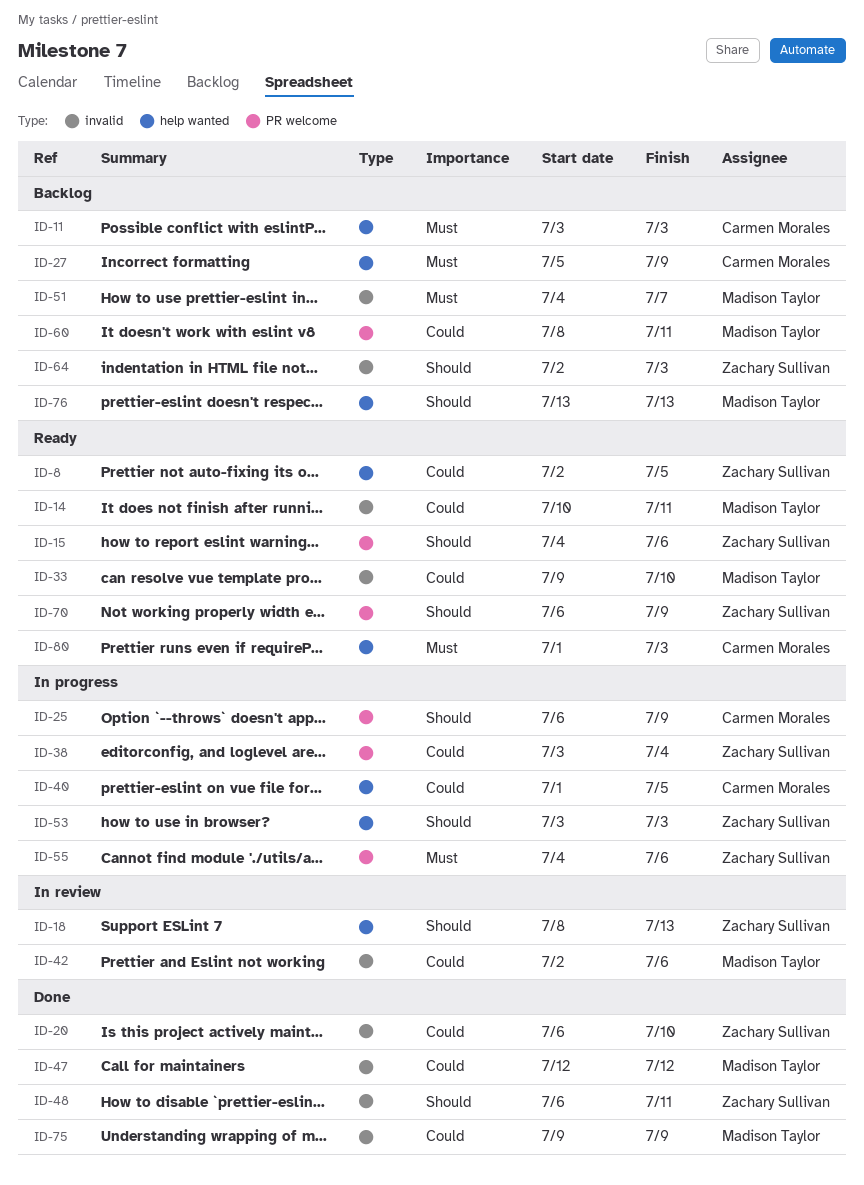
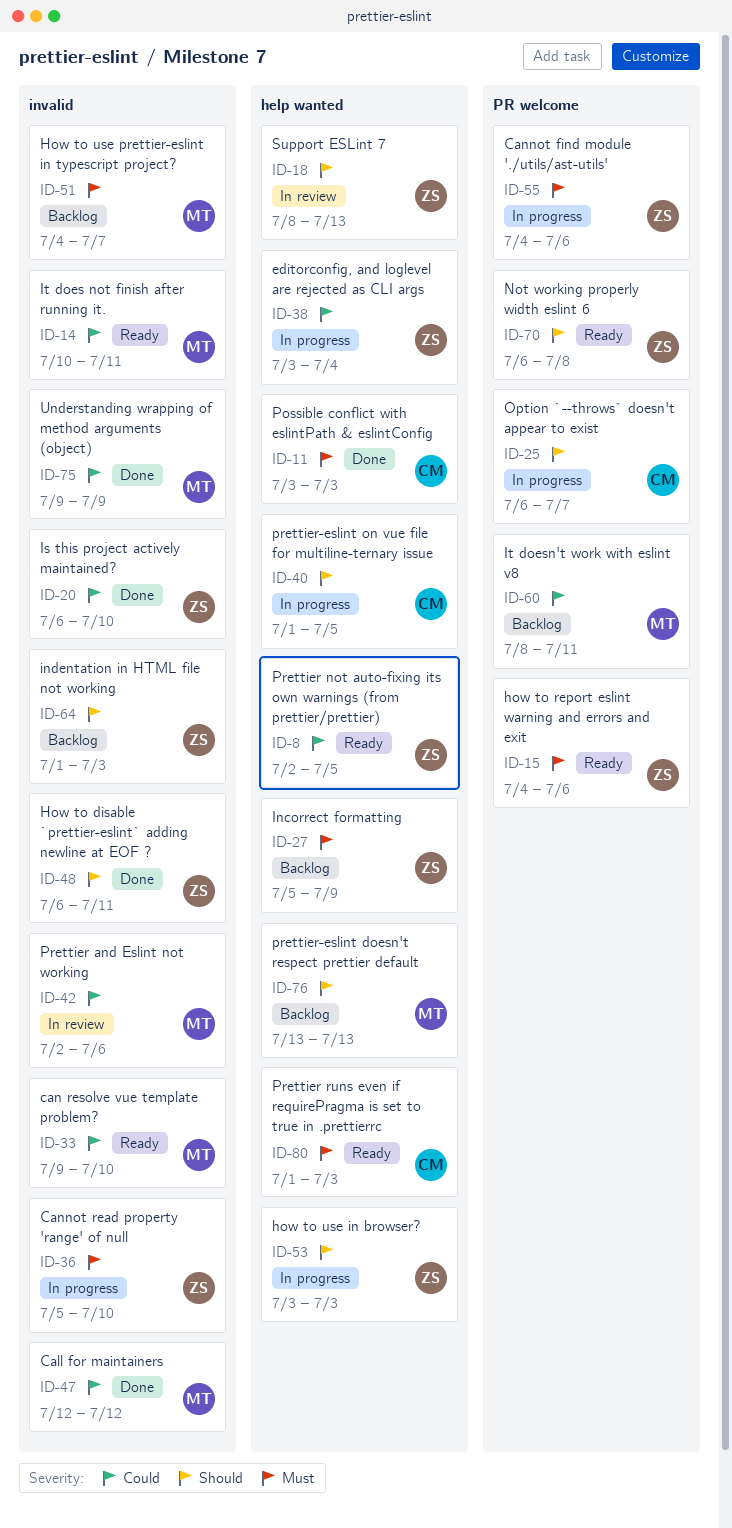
ID-11, status: Backlog -> Done
ID-15, priority: Should -> Must
ID-25, due: Jul 9 -> Jul 7
ID-27, owner: Carmen Morales -> Zachary Sullivan
ID-36: none -> present
ID-38, label: PR welcome -> help wanted
ID-40, priority: Could -> Should
ID-64, start: Jul 2 -> Jul 1
ID-70, due: Jul 9 -> Jul 8

